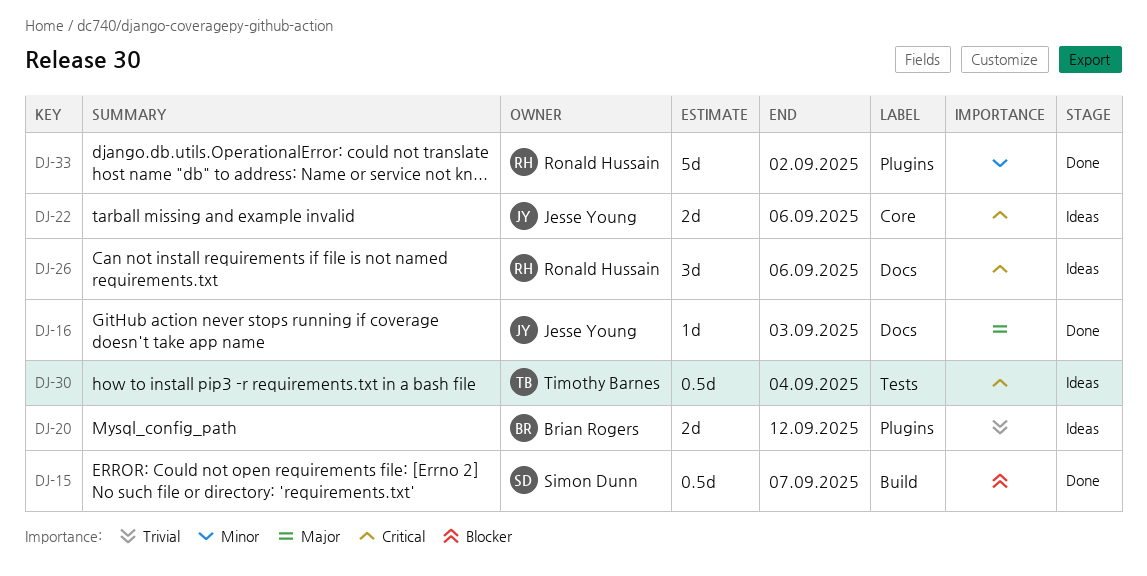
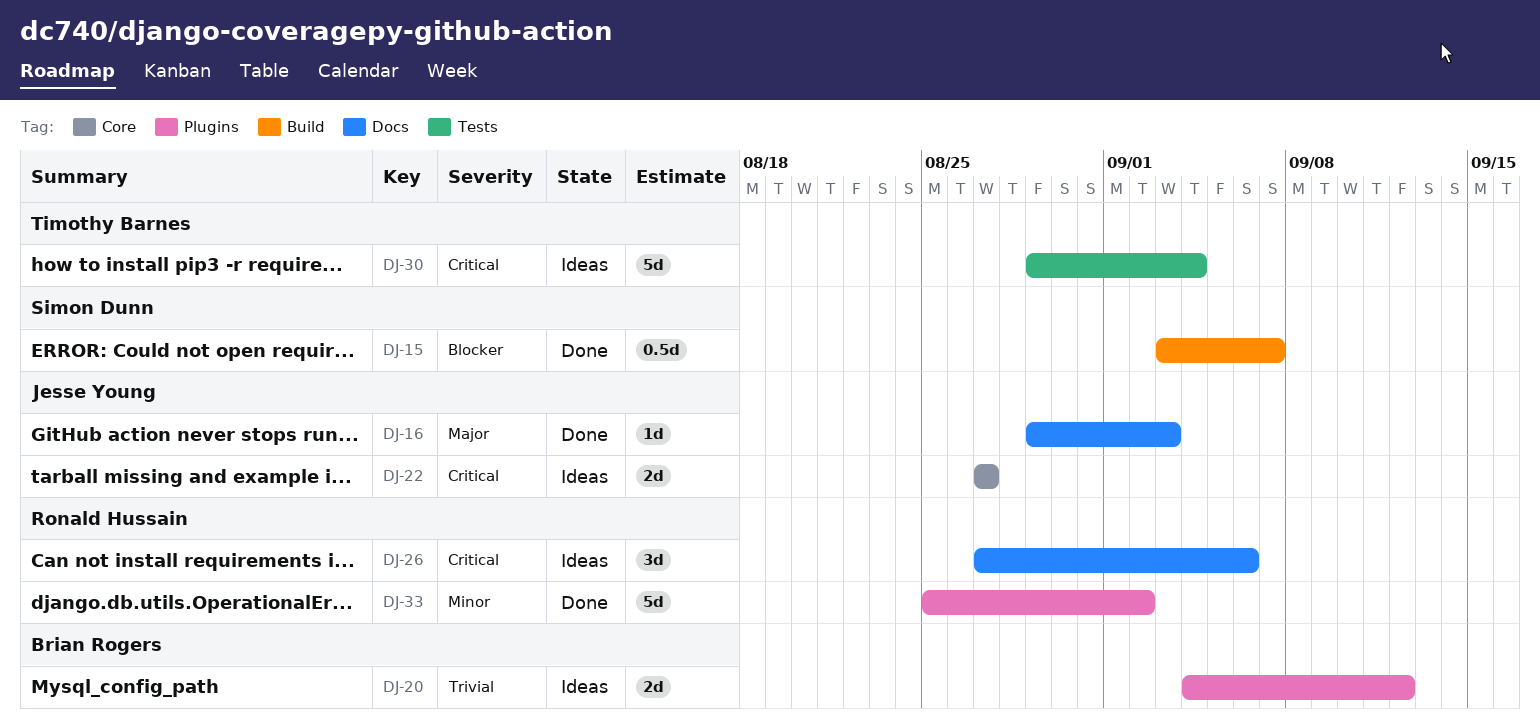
DJ-22, due: Sep 6 -> Aug 27
DJ-30, estimate: 0.5d -> 5d

